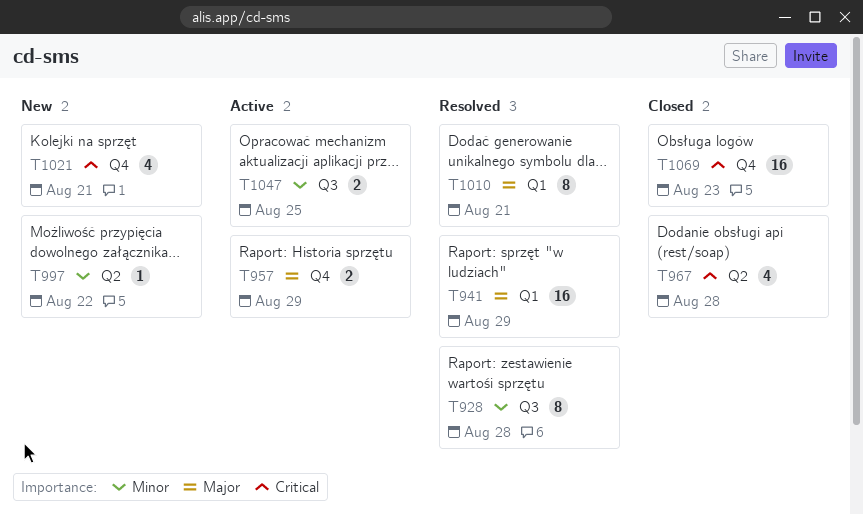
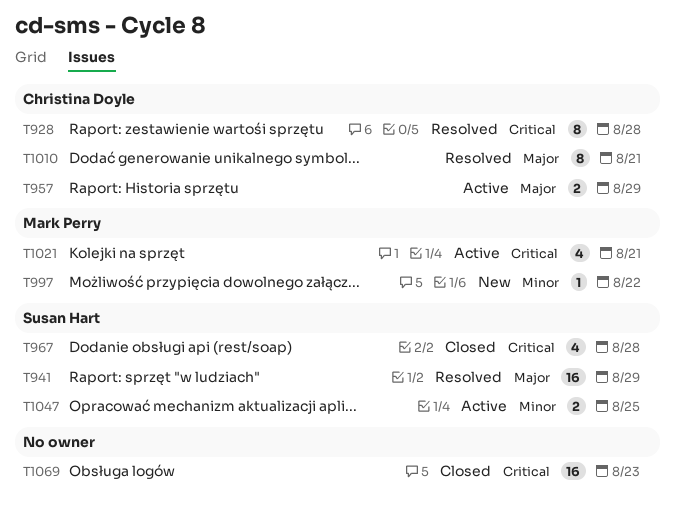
T928, priority: Minor -> Critical
T1021, status: New -> Active

